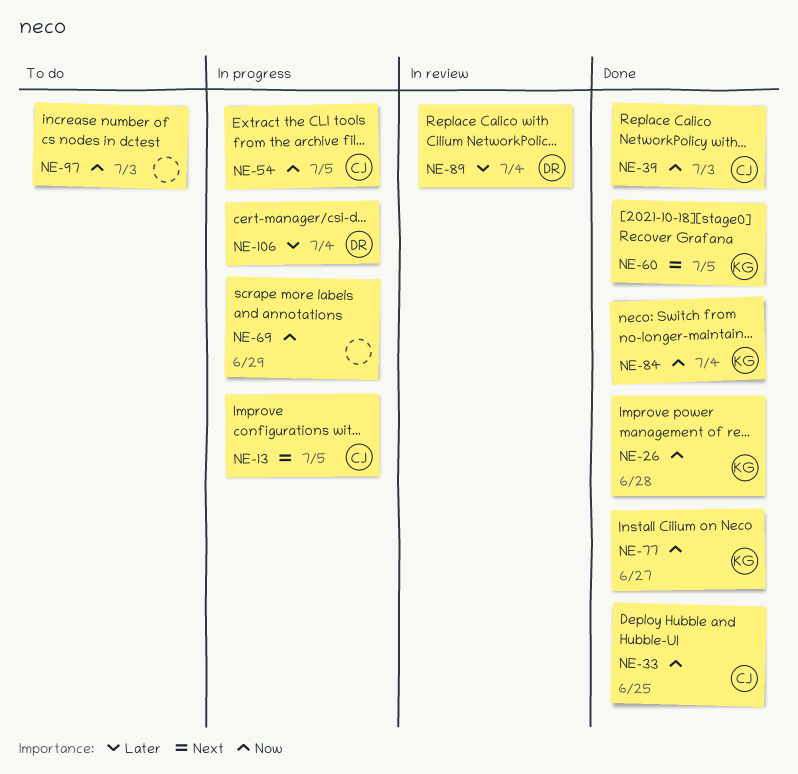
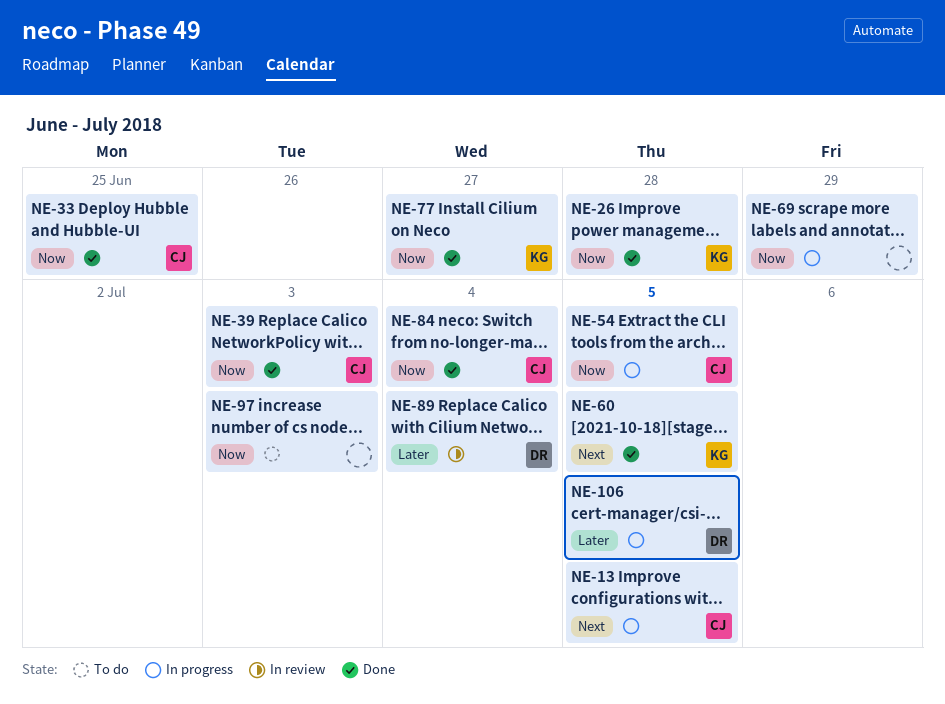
NE-84, owner: KG -> CJ
NE-106, due: Jul 4 -> Jul 5

